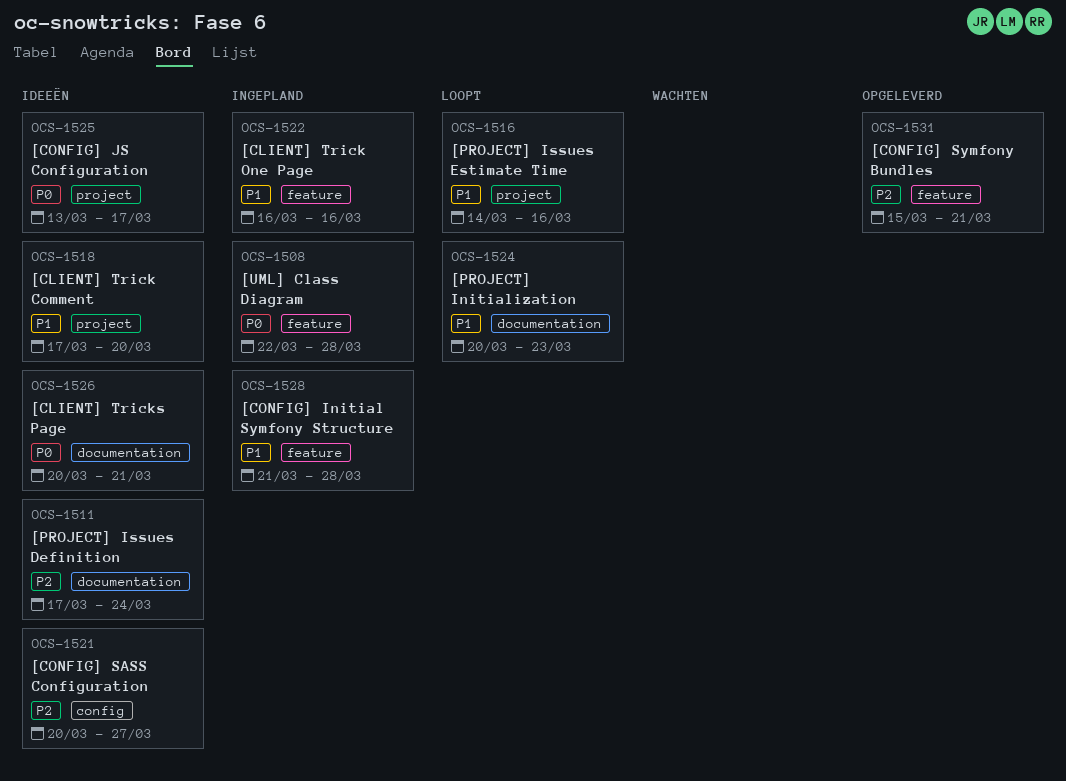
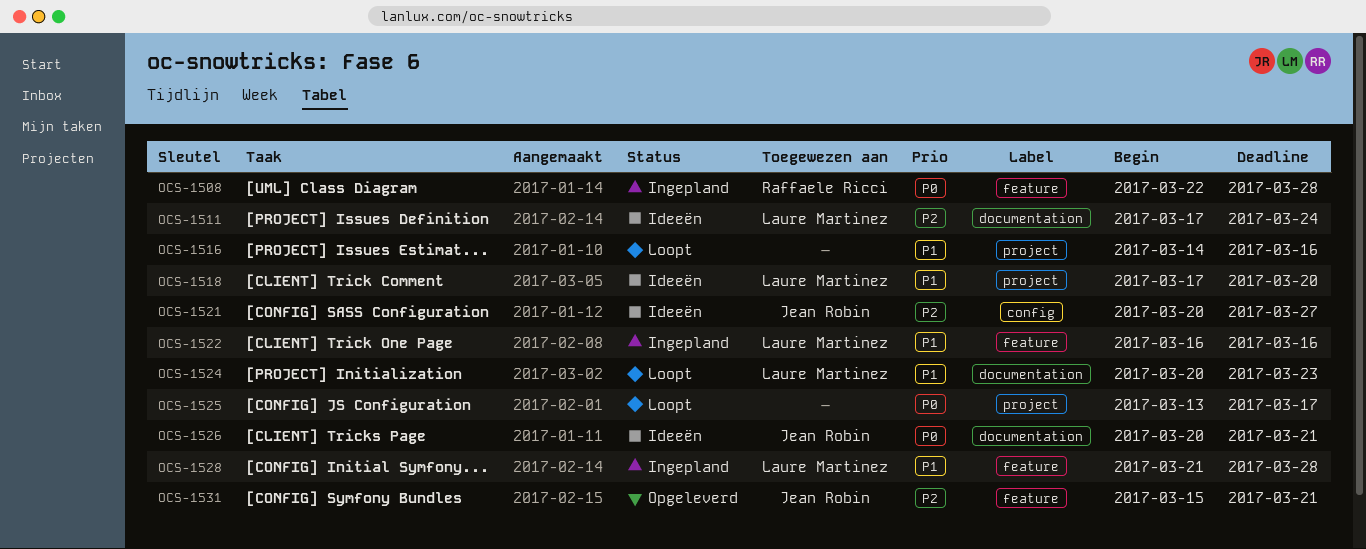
OCS-1525, status: Ideeën -> Loopt

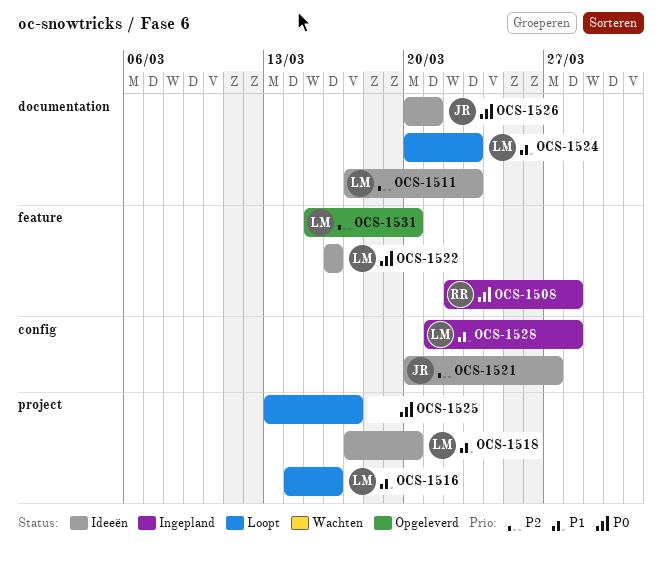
OCS-1511, due: Mar 24 -> Mar 23
OCS-1516, owner: none -> Laure Martinez
OCS-1522, status: Ingepland -> Ideeën
OCS-1522, priority: P1 -> P0
OCS-1528, label: feature -> config
OCS-1531, owner: Jean Robin -> Laure Martinez
OCS-1531, due: Mar 21 -> Mar 20

